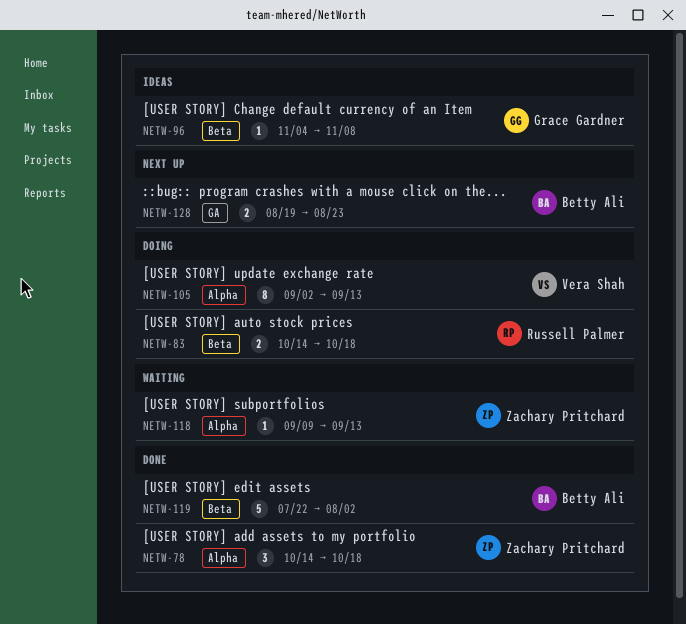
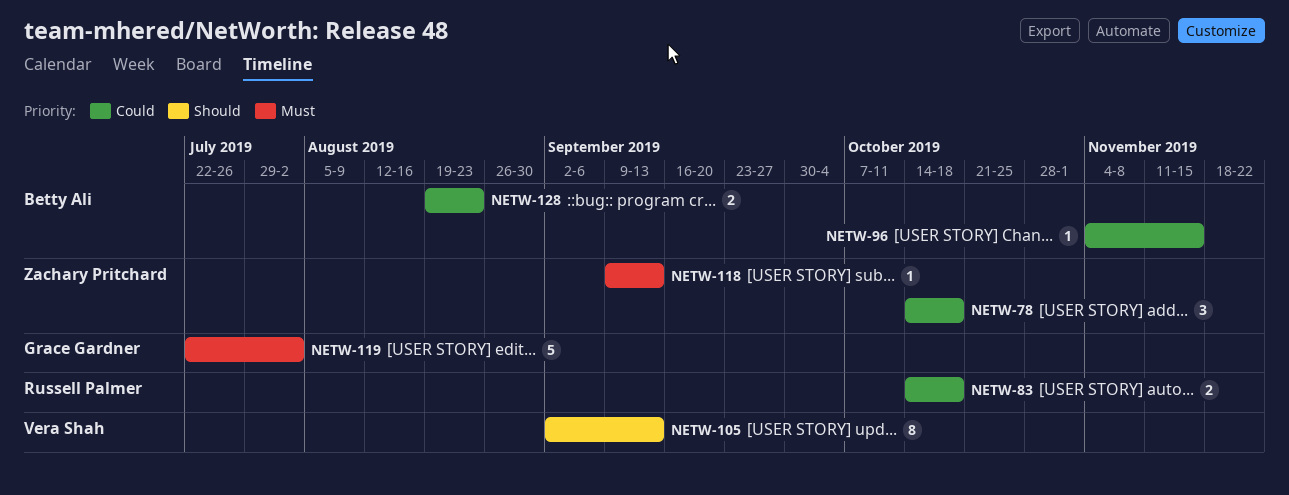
NETW-96, owner: Grace Gardner -> Betty Ali
NETW-96, due: Nov 8 -> Nov 15
NETW-119, owner: Betty Ali -> Grace Gardner

